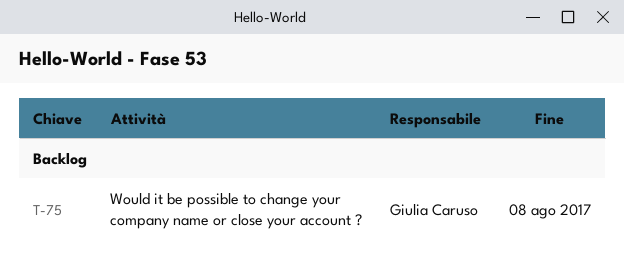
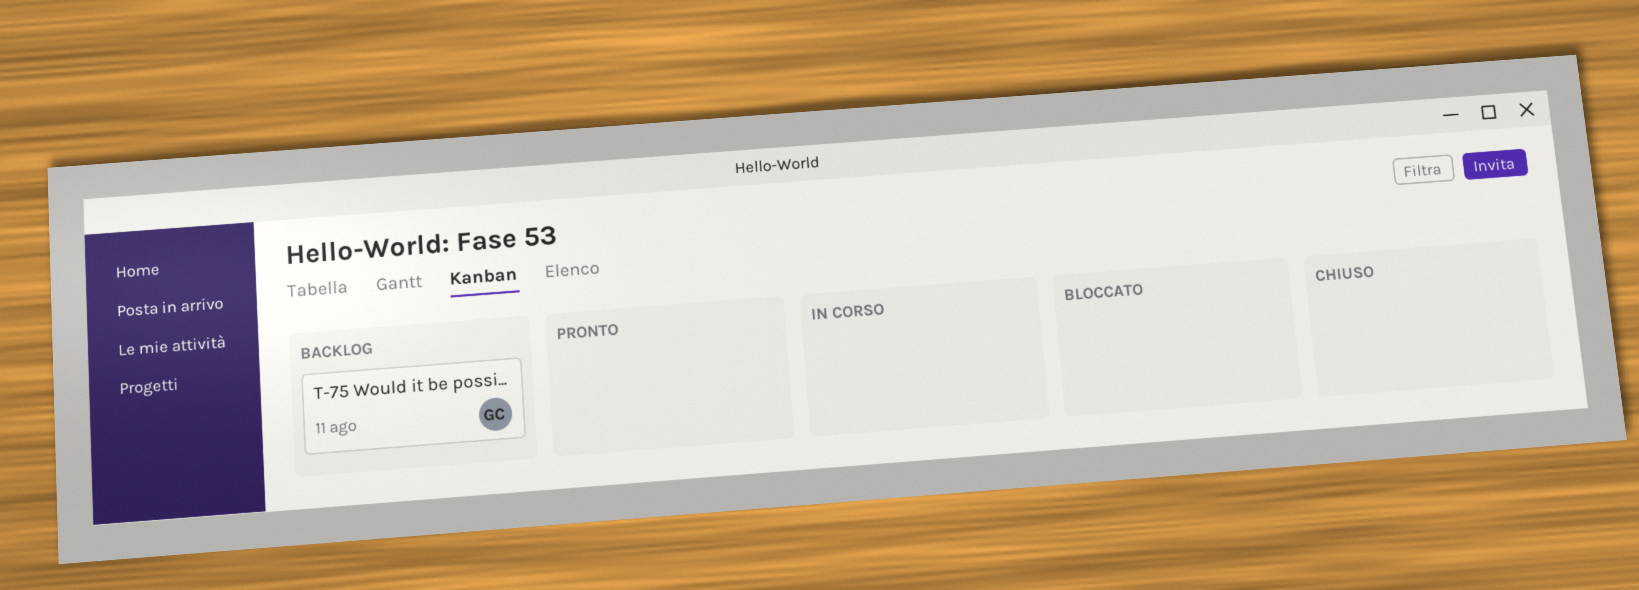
T-75, due: Aug 8 -> Aug 11

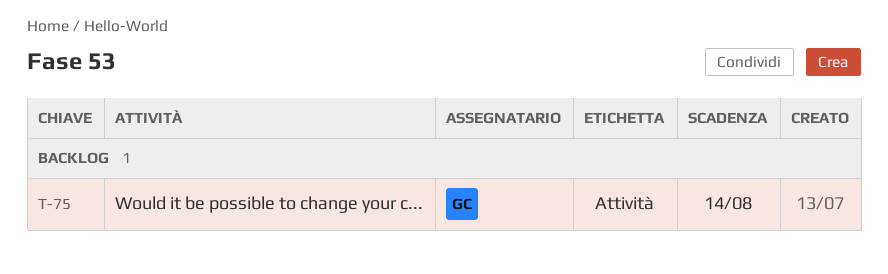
T-75, due: Aug 11 -> Aug 14

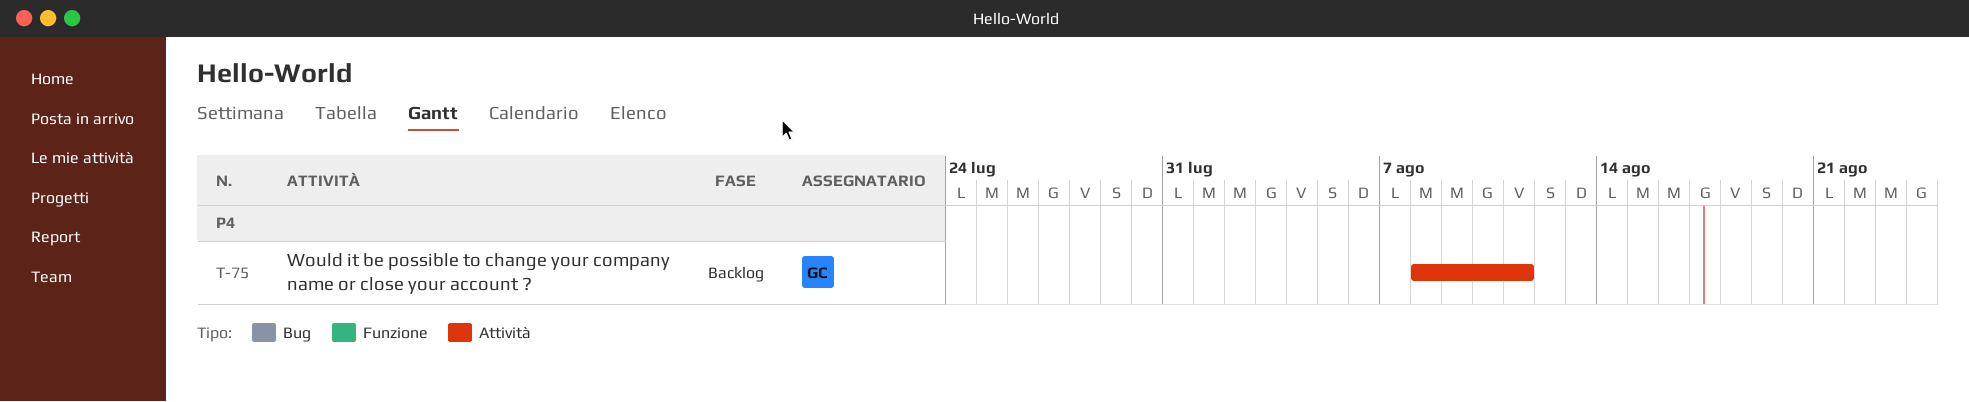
T-75, due: Aug 14 -> Aug 11

